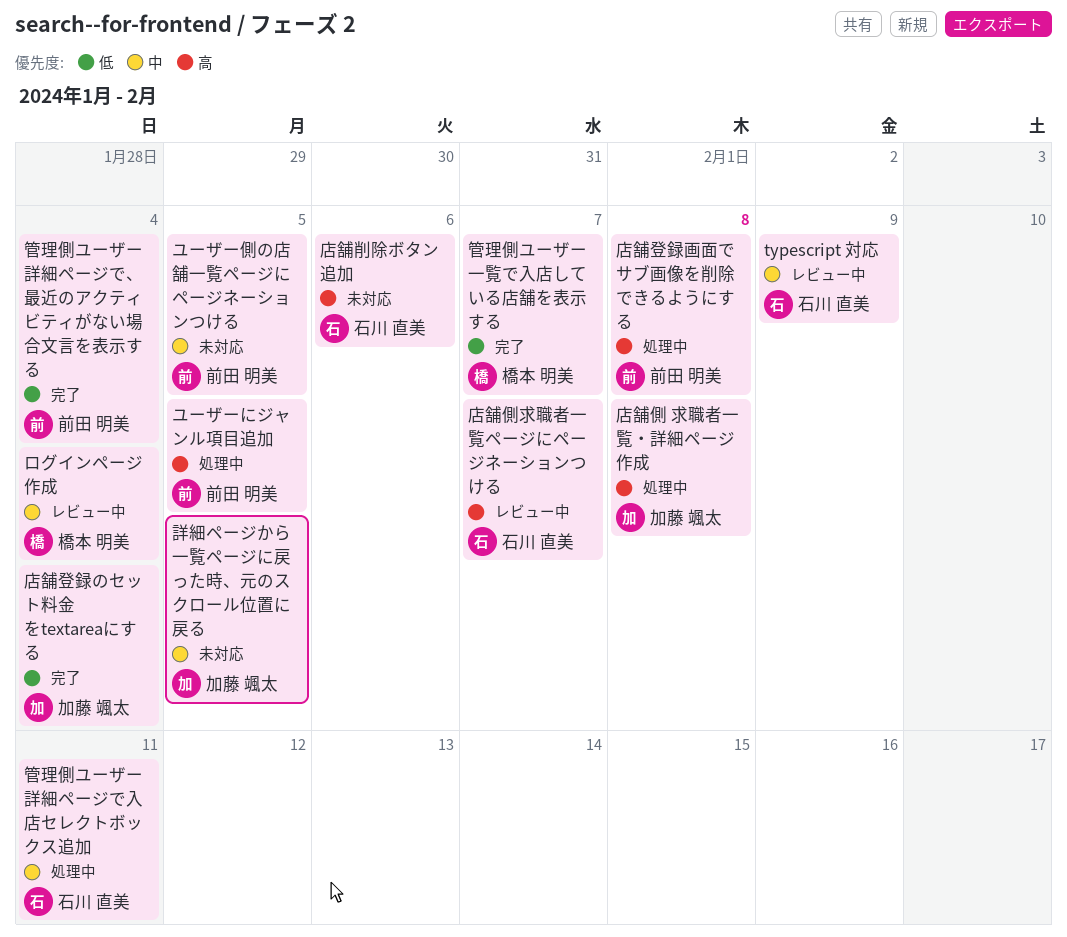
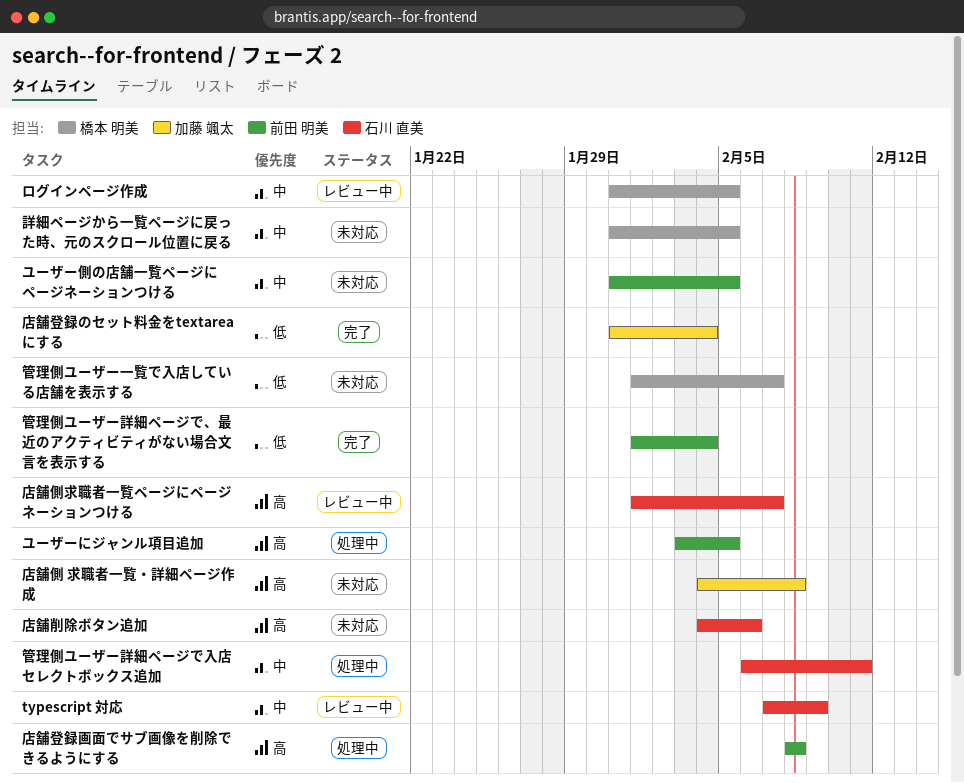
ログインページ作成, due: Feb 4 -> Feb 5
店舗側 求職者一覧・詳細ページ作成, status: 処理中 -> 未対応
管理側ユーザー一覧で入店している店舗を表示する, status: 完了 -> 未対応
詳細ページから一覧ページに戻った時、元のスクロール位置に戻る, owner: 加藤 颯太 -> 橋本 明美

